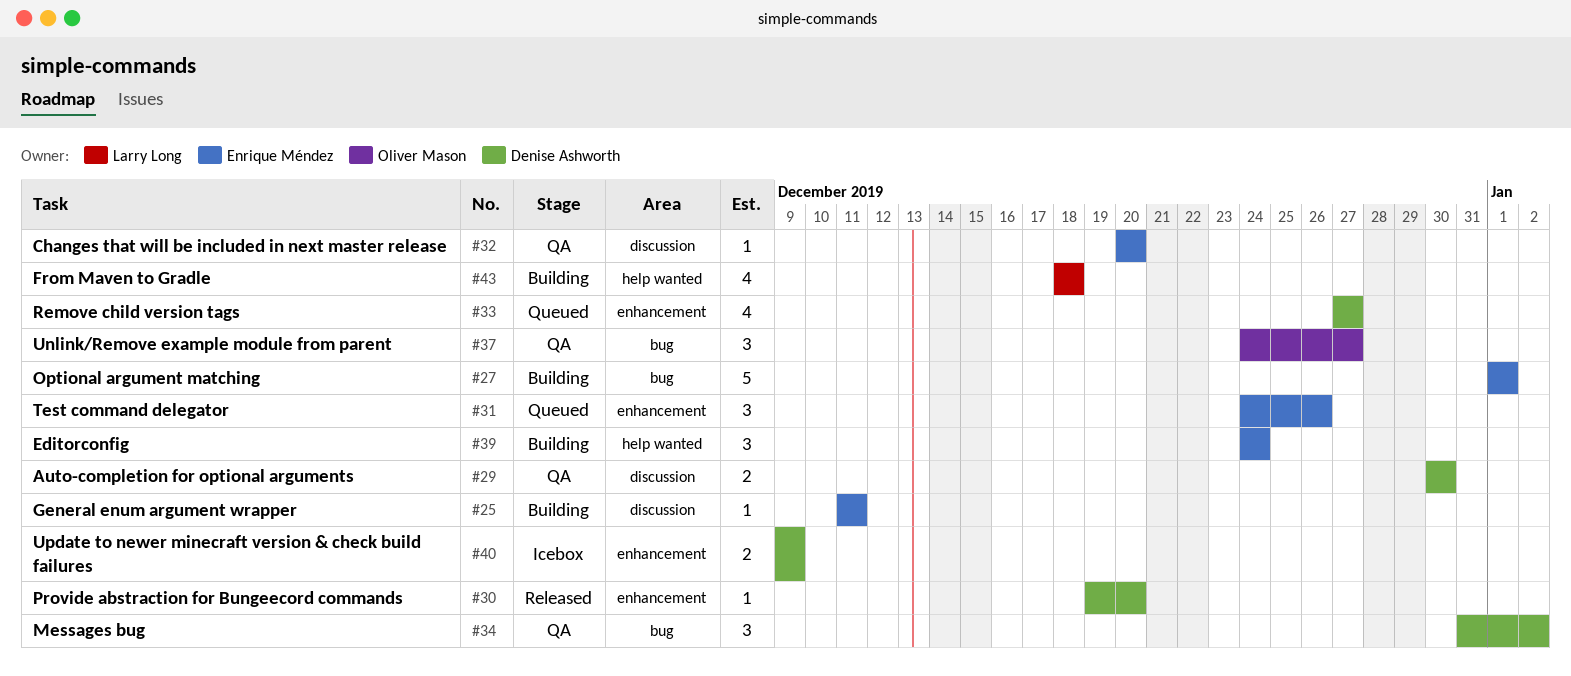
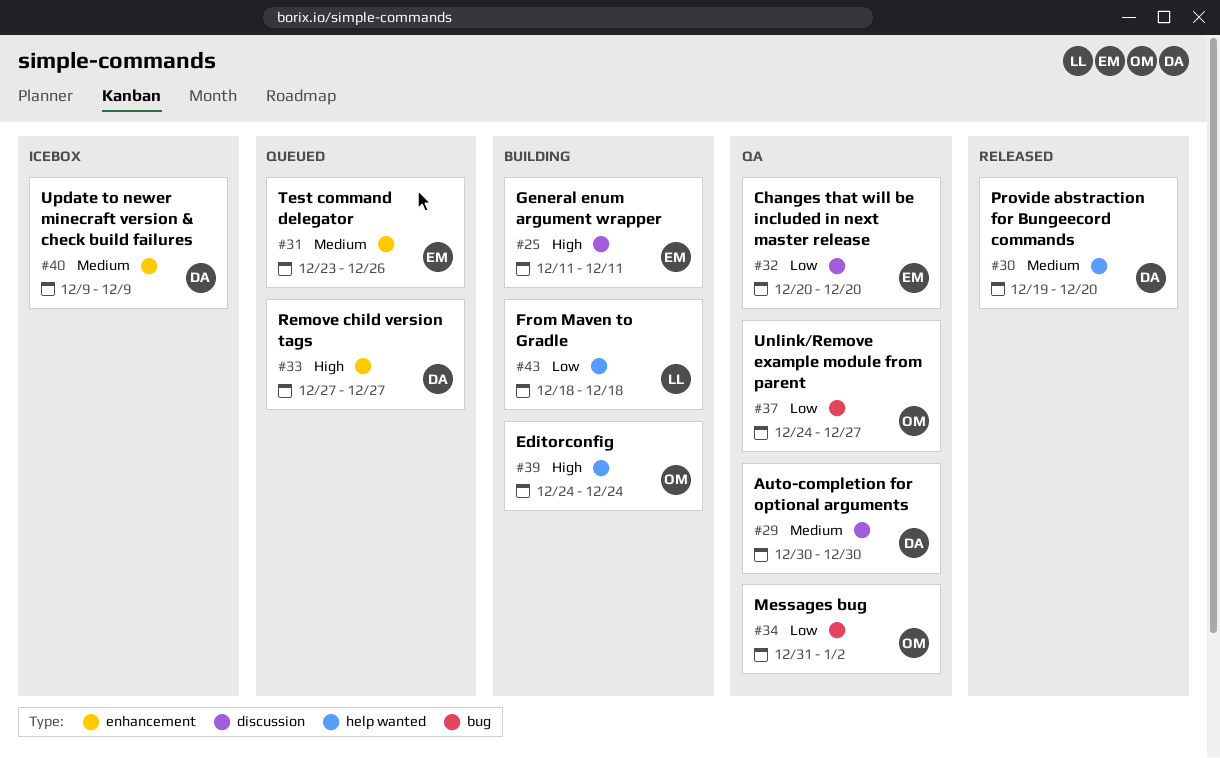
#27: present -> none
#30, label: enhancement -> help wanted
#31, start: Dec 24 -> Dec 23
#34, owner: Denise Ashworth -> Oliver Mason
#39, owner: Enrique Méndez -> Oliver Mason

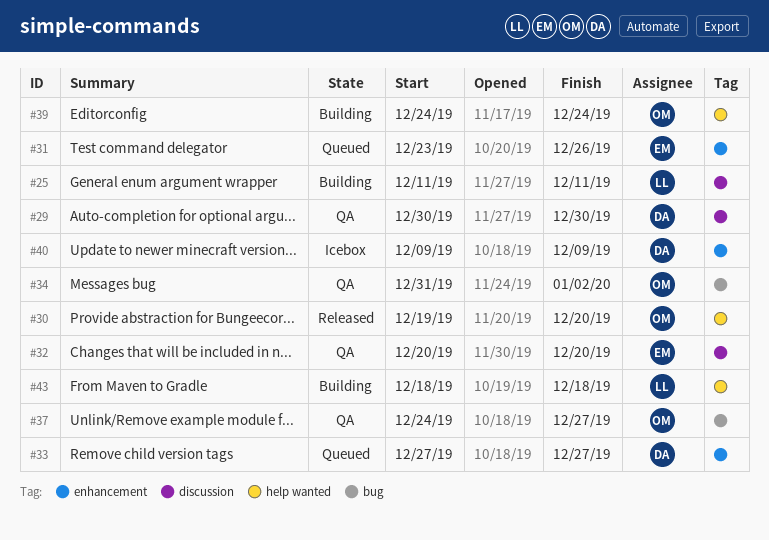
#25, owner: EM -> LL
#30, owner: DA -> OM

